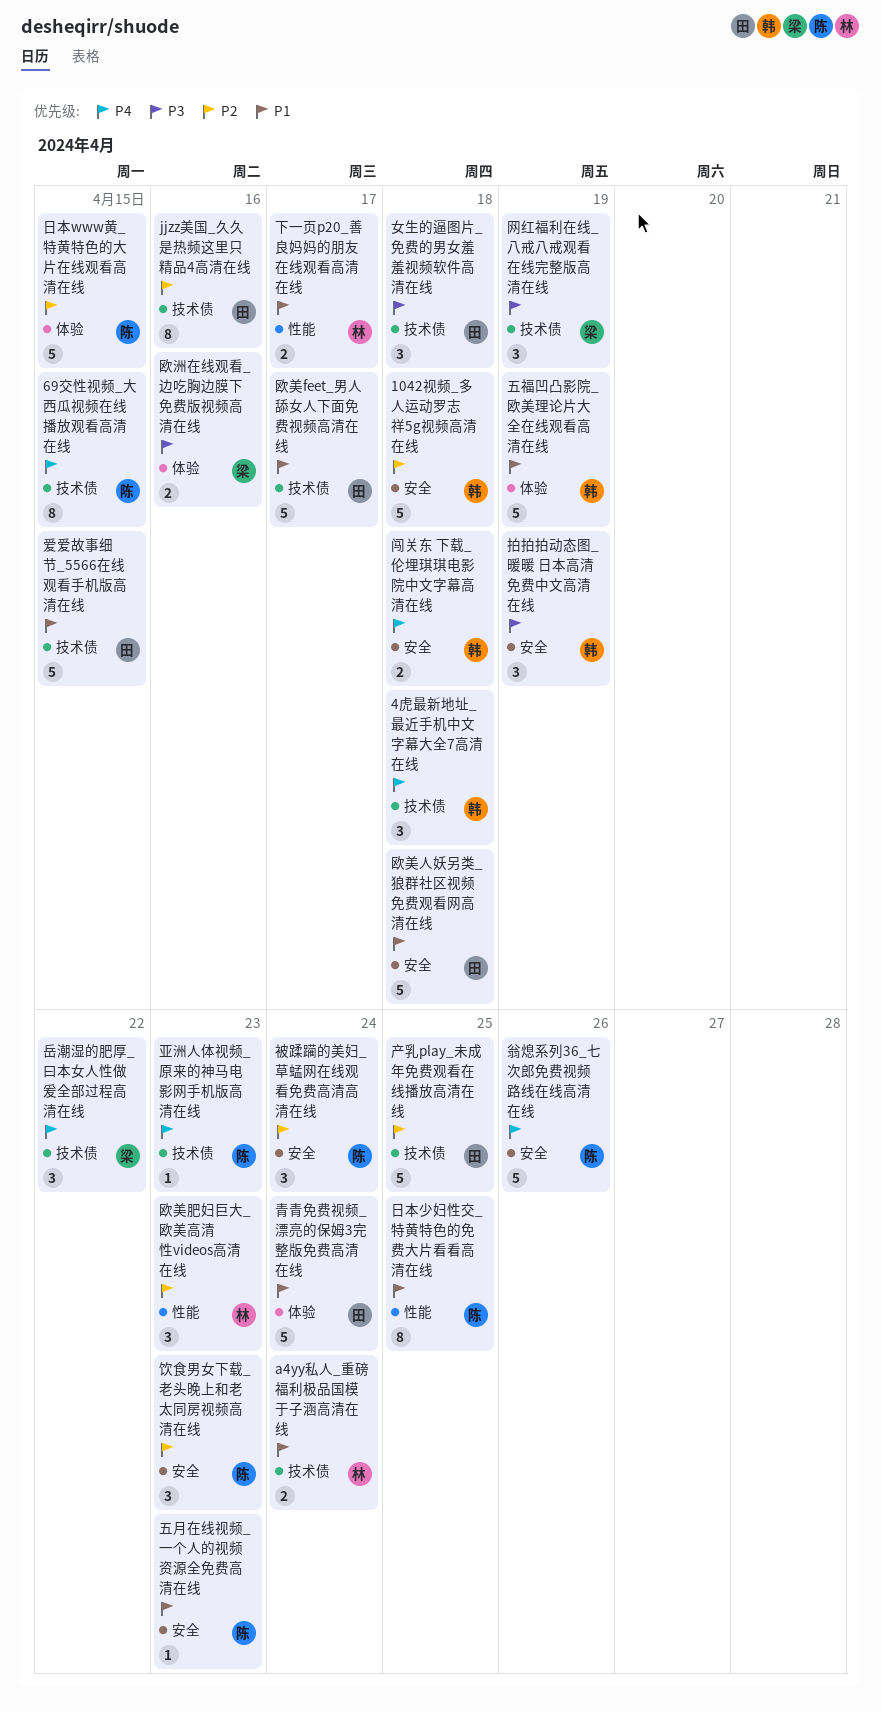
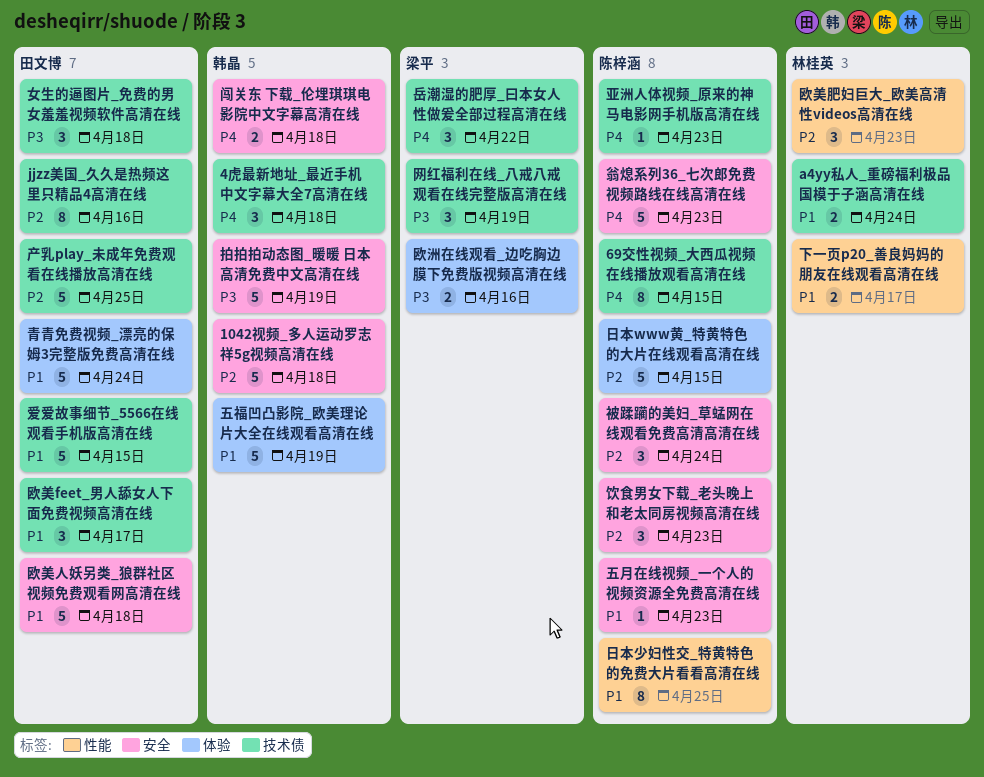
拍拍拍动态图_暖暖 日本高清免费中文高清在线, estimate: 3 -> 5
欧美feet_男人舔女人下面免费视频高清在线, estimate: 5 -> 3
翁熄系列36_七次郎免费视频路线在线高清在线, due: Apr 26 -> Apr 23

